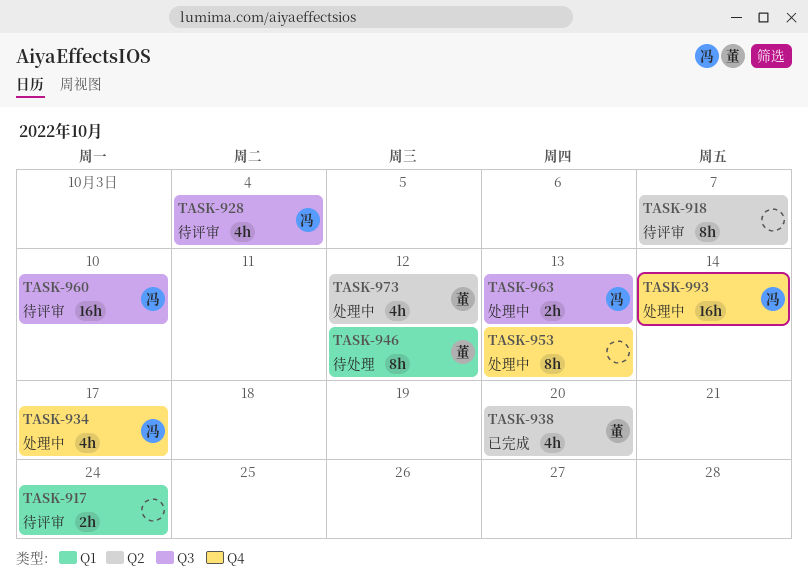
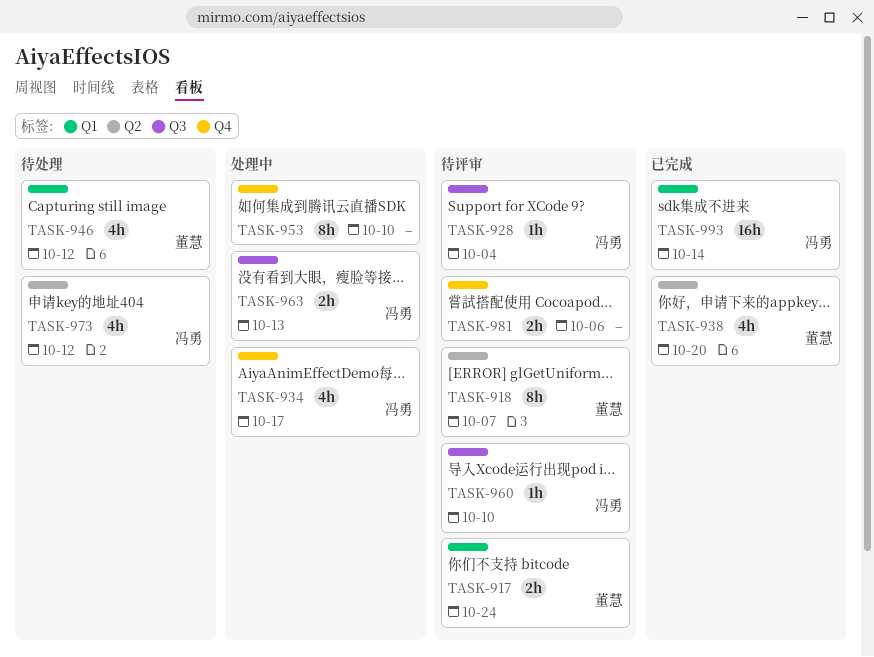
TASK-917, owner: none -> 董慧
TASK-918, owner: none -> 董慧
TASK-928, estimate: 4h -> 1h
TASK-946, estimate: 8h -> 4h
TASK-953, due: Oct 13 -> Oct 10
TASK-960, estimate: 16h -> 1h
TASK-973, status: 处理中 -> 待处理
TASK-973, owner: 董慧 -> 冯勇
TASK-981: none -> present
TASK-993, status: 处理中 -> 已完成
TASK-993, label: Q4 -> Q1

